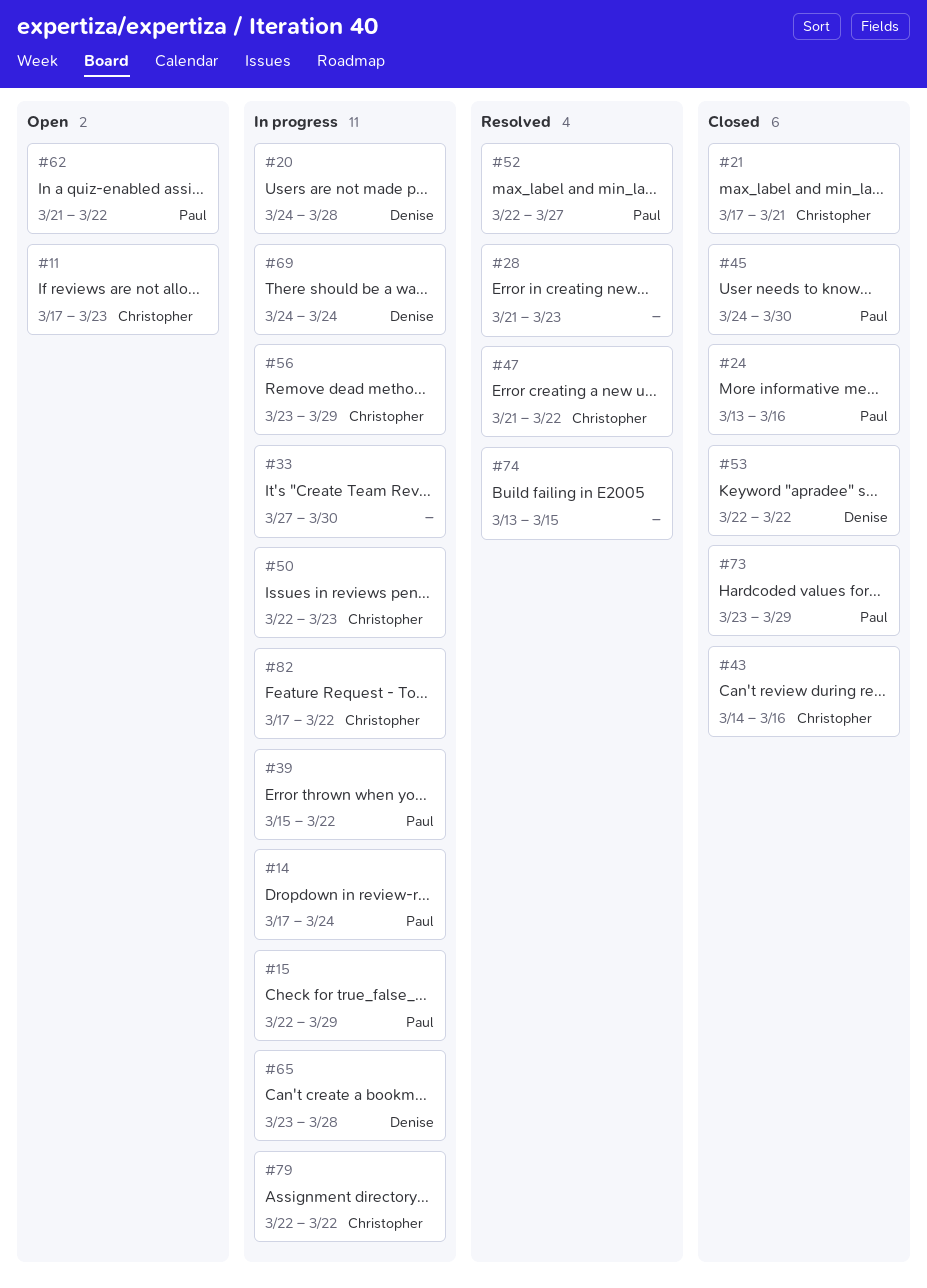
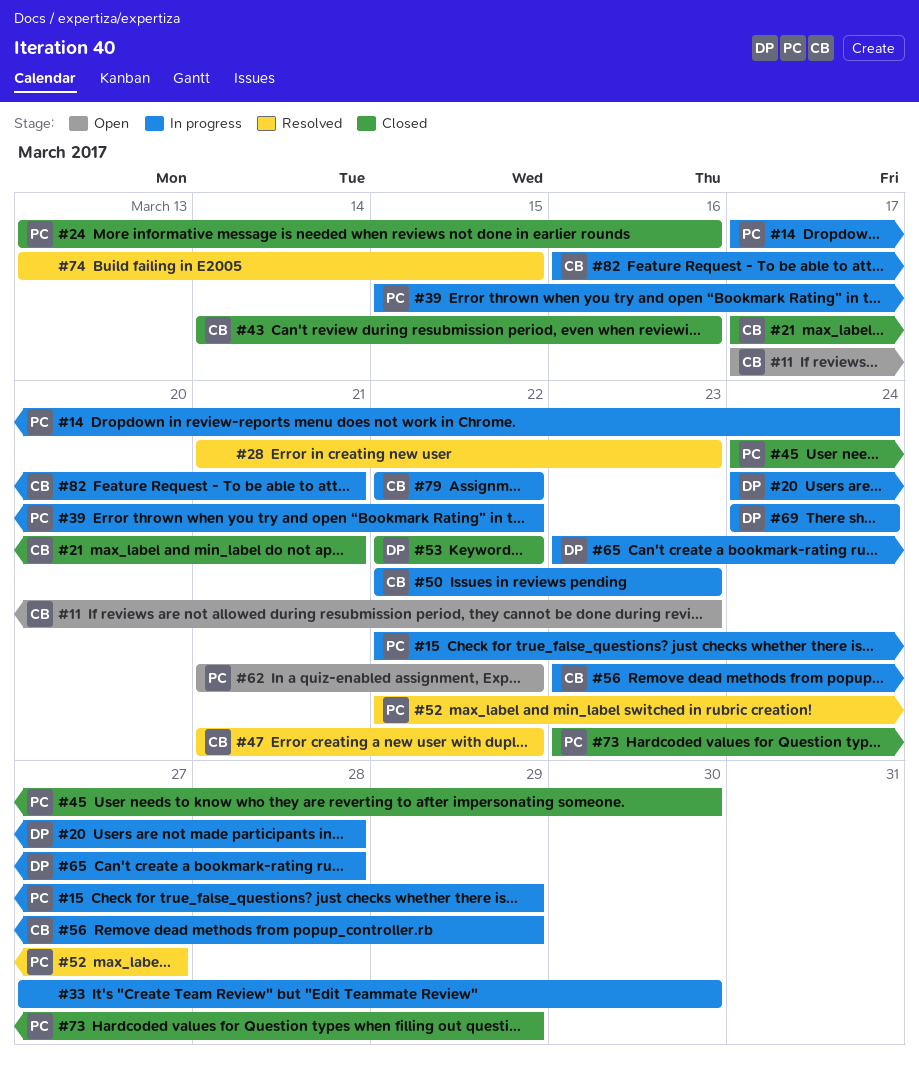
#82, start: Mar 17 -> Mar 16
#82, due: Mar 22 -> Mar 21

